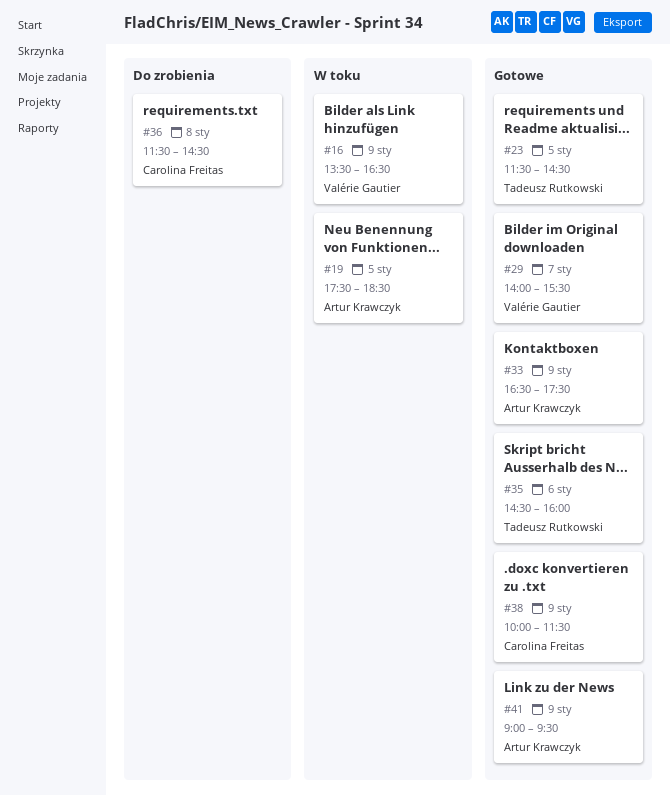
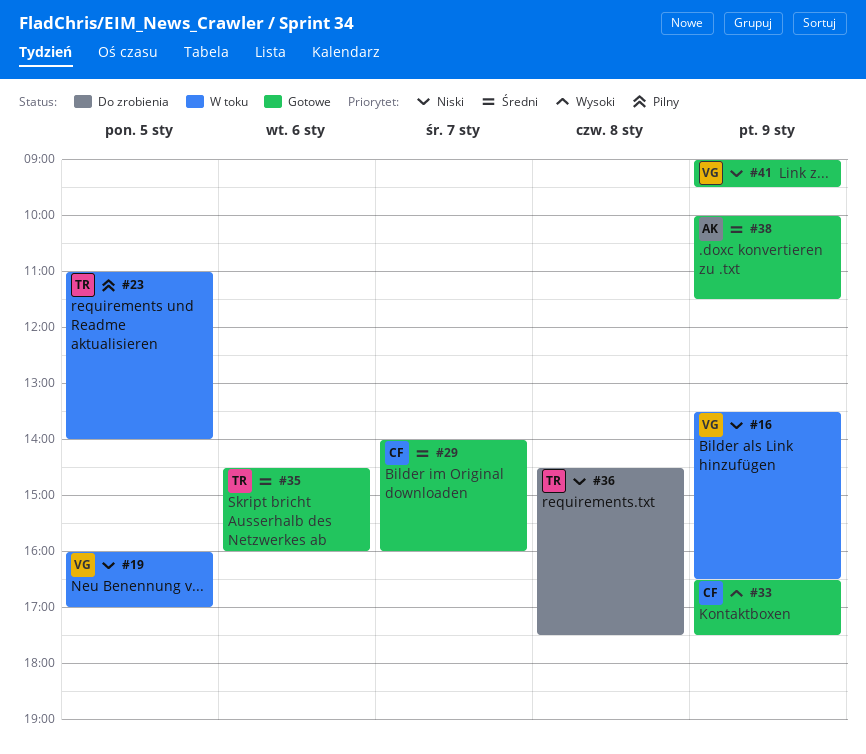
#19, owner: Artur Krawczyk -> Valérie Gautier
#19, begins: 17:30 -> 16:00
#19, ends: 18:30 -> 17:00
#23, status: Gotowe -> W toku
#23, begins: 11:30 -> 11:00
#23, ends: 14:30 -> 14:00
#29, owner: Valérie Gautier -> Carolina Freitas
#29, ends: 15:30 -> 16:00
#33, owner: Artur Krawczyk -> Carolina Freitas
#36, owner: Carolina Freitas -> Tadeusz Rutkowski
#36, begins: 11:30 -> 14:30
#36, ends: 14:30 -> 17:30
#38, owner: Carolina Freitas -> Artur Krawczyk
#41, owner: Artur Krawczyk -> Valérie Gautier

